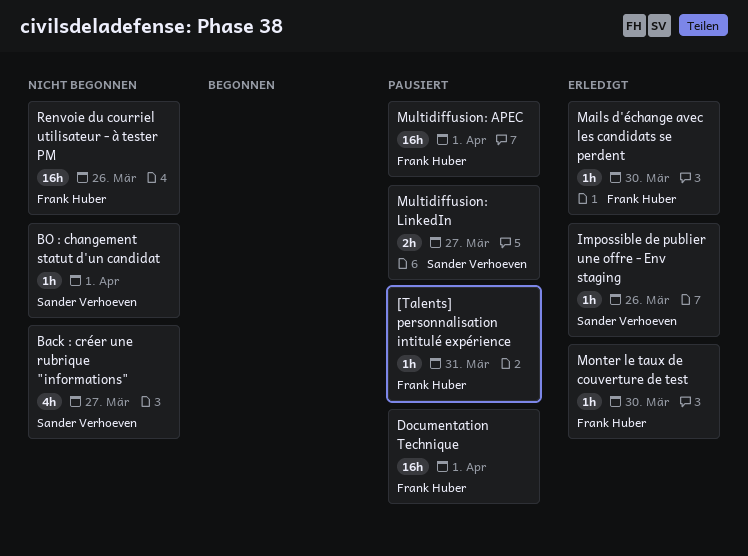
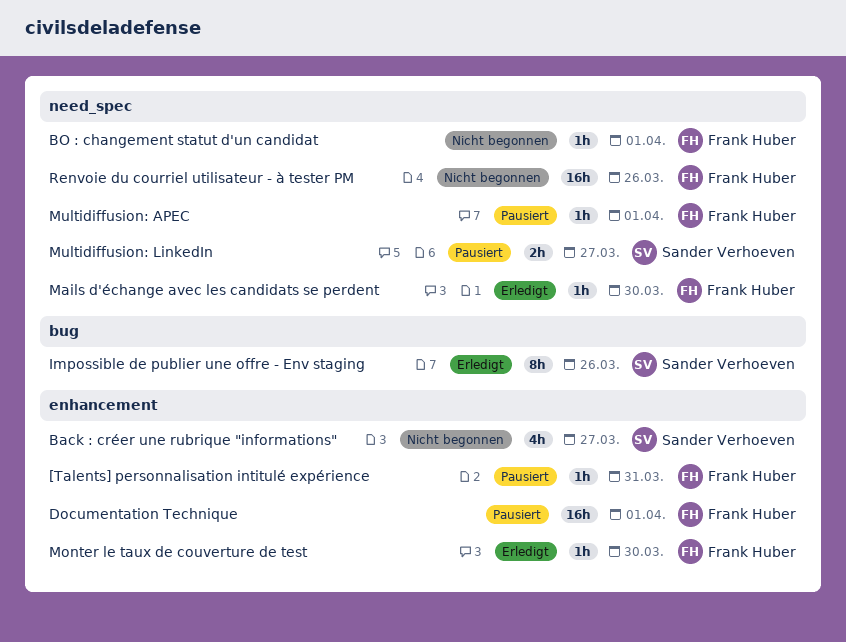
BO : changement statut d'un candidat, owner: Sander Verhoeven -> Frank Huber
Impossible de publier une offre - Env staging, estimate: 1h -> 8h
Multidiffusion: APEC, estimate: 16h -> 1h

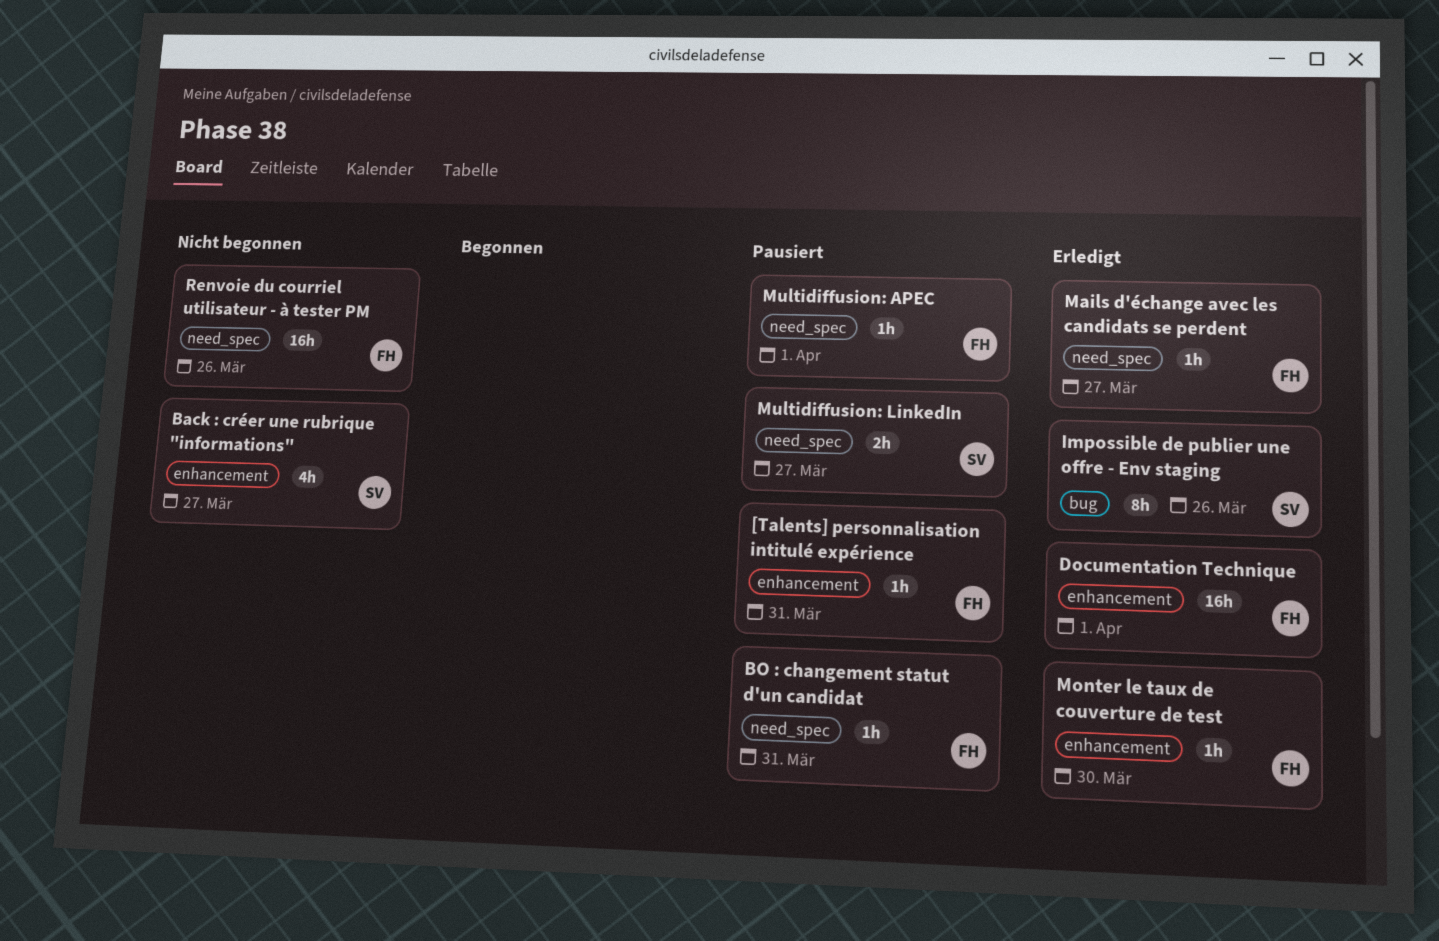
BO : changement statut d'un candidat, status: Nicht begonnen -> Pausiert
BO : changement statut d'un candidat, due: Apr 1 -> Mar 31
Documentation Technique, status: Pausiert -> Erledigt
Mails d'échange avec les candidats se perdent, due: Mar 30 -> Mar 27

